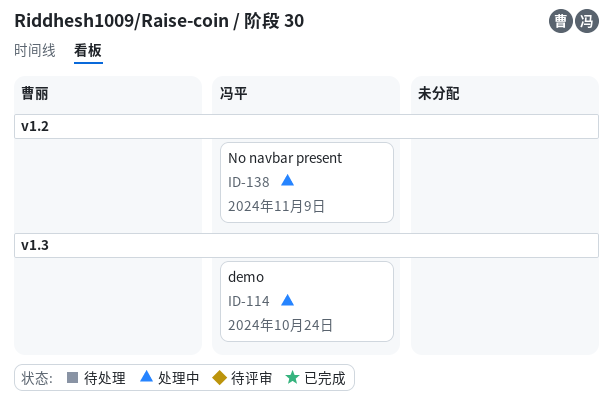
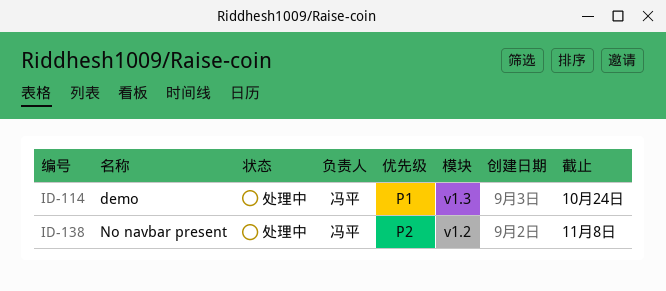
ID-138, due: Nov 9 -> Nov 8

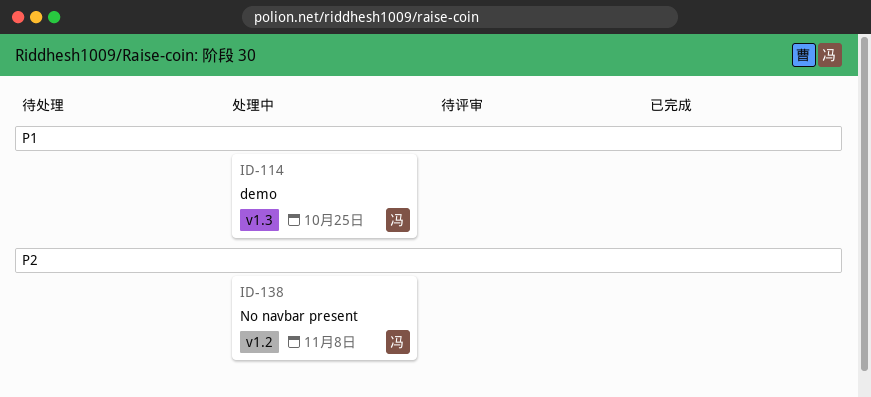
ID-114, due: Oct 24 -> Oct 25

